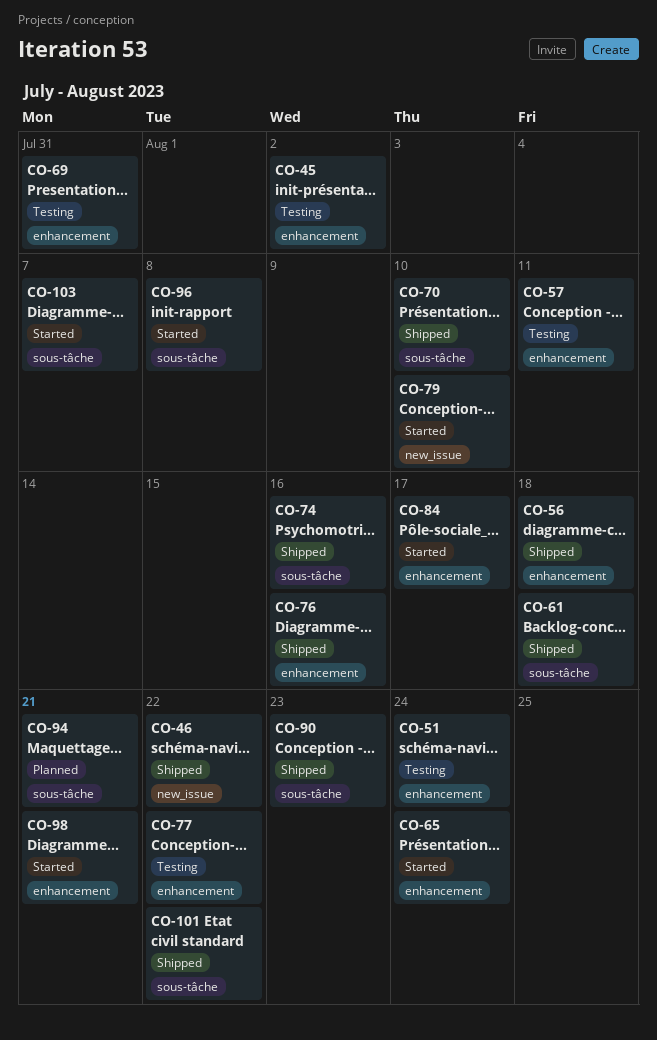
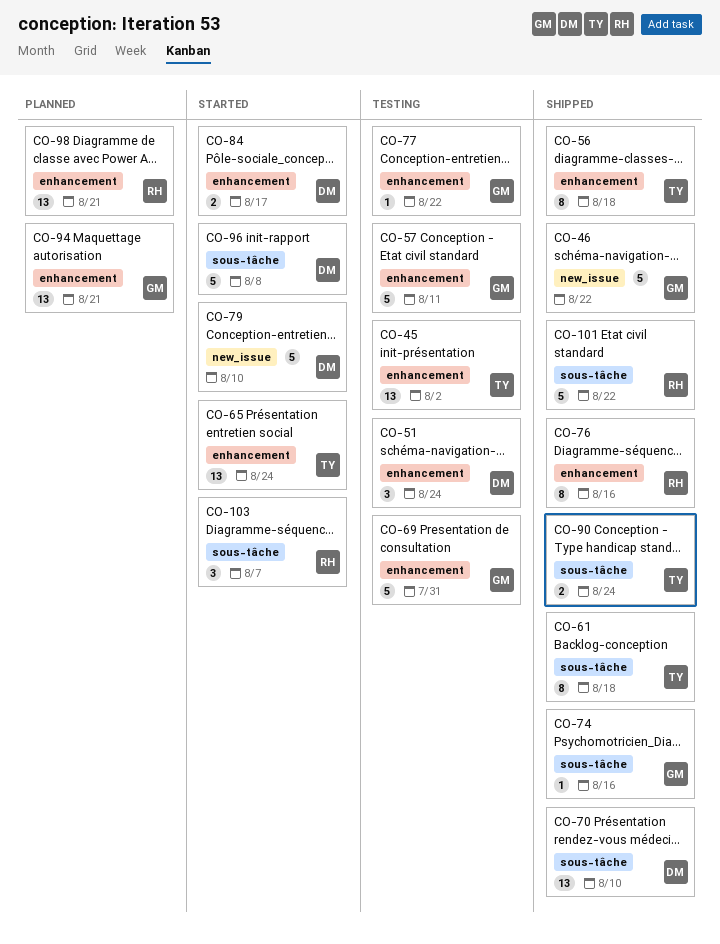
CO-90, due: Aug 23 -> Aug 24
CO-94, label: sous-tâche -> enhancement
CO-98, status: Started -> Planned

